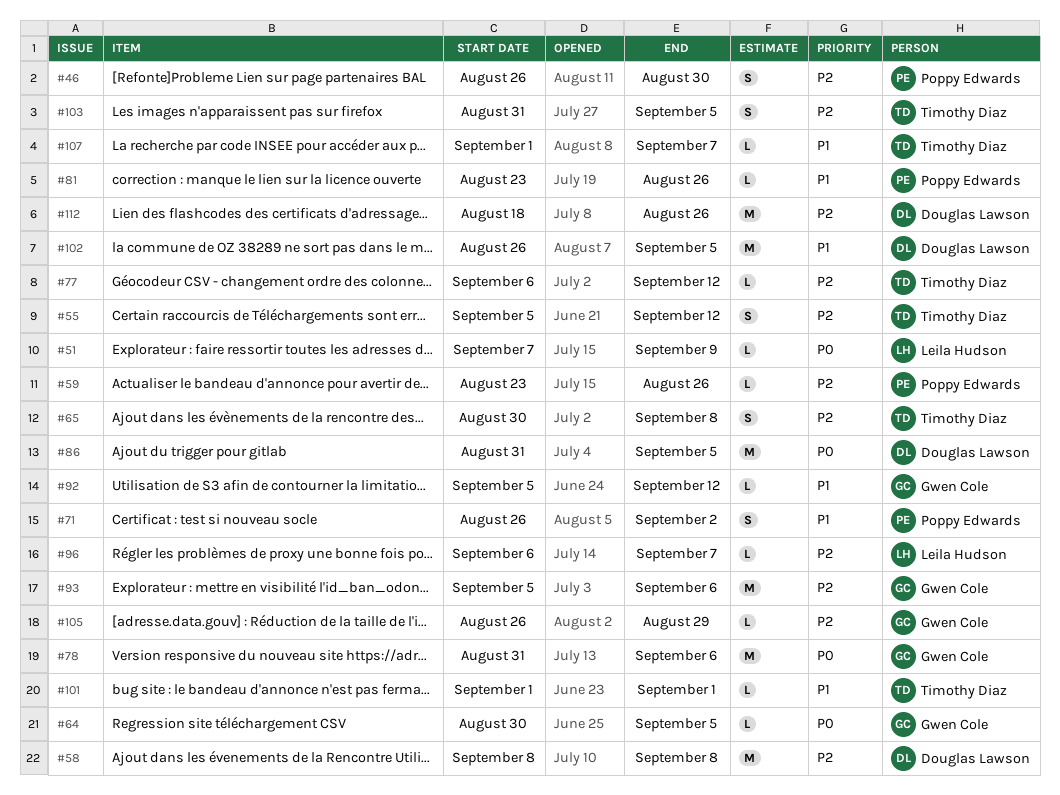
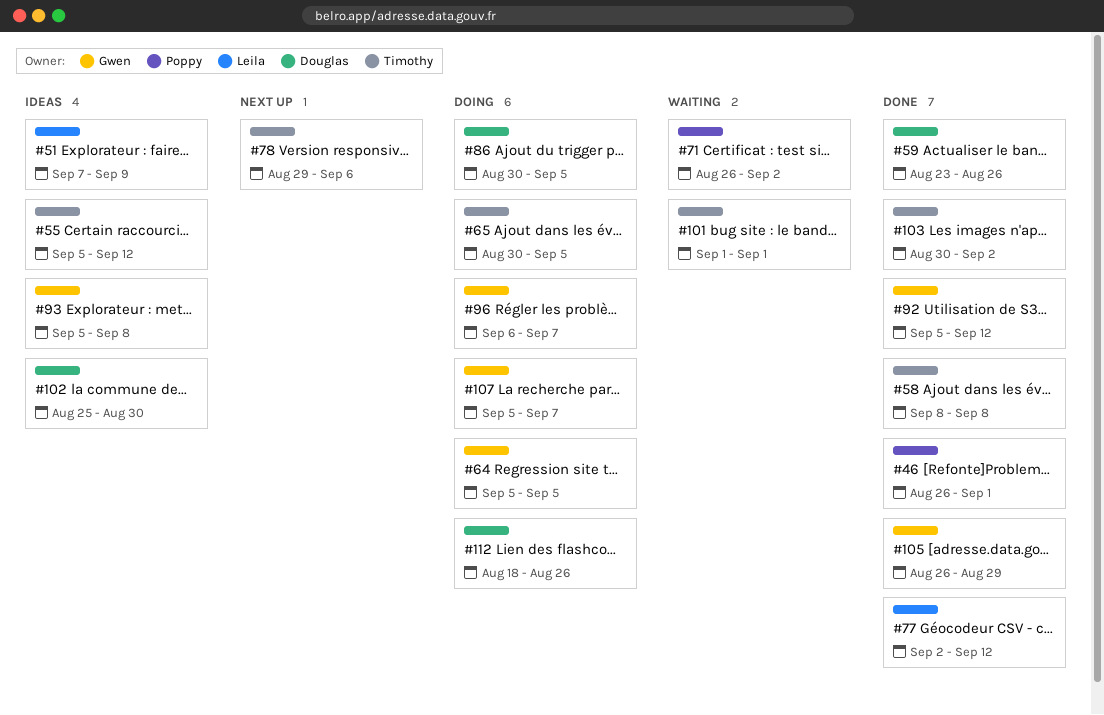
#46, due: Aug 30 -> Sep 1
#58, owner: Douglas Lawson -> Timothy Diaz
#59, owner: Poppy Edwards -> Douglas Lawson
#64, start: Aug 30 -> Sep 5
#65, due: Sep 8 -> Sep 5
#77, owner: Timothy Diaz -> Leila Hudson
#77, start: Sep 6 -> Sep 2
#78, owner: Gwen Cole -> Timothy Diaz
#78, start: Aug 31 -> Aug 29
#81: present -> none
#86, start: Aug 31 -> Aug 30
#93, due: Sep 6 -> Sep 8
#96, owner: Leila Hudson -> Gwen Cole
#102, start: Aug 26 -> Aug 25
#102, due: Sep 5 -> Aug 30
#103, start: Aug 31 -> Aug 30
#103, due: Sep 5 -> Sep 2
#107, owner: Timothy Diaz -> Gwen Cole
#107, start: Sep 1 -> Sep 5

